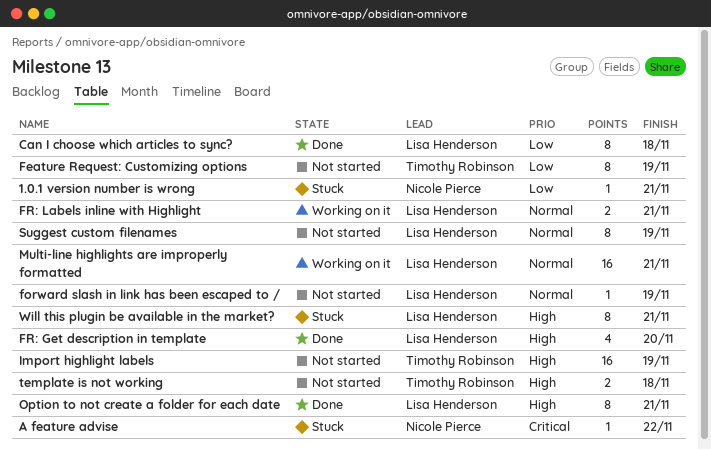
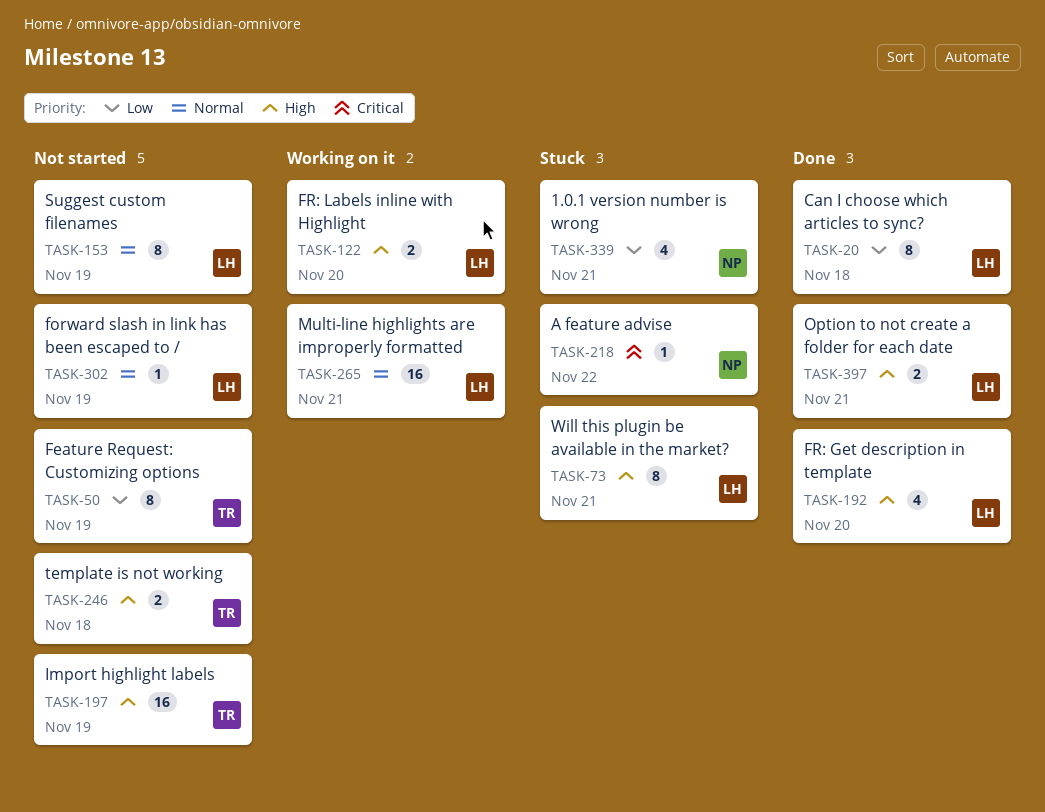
1.0.1 version number is wrong, estimate: 1 -> 4
FR: Labels inline with Highlight, priority: Normal -> High
FR: Labels inline with Highlight, due: Nov 21 -> Nov 20
Option to not create a folder for each date, estimate: 8 -> 2

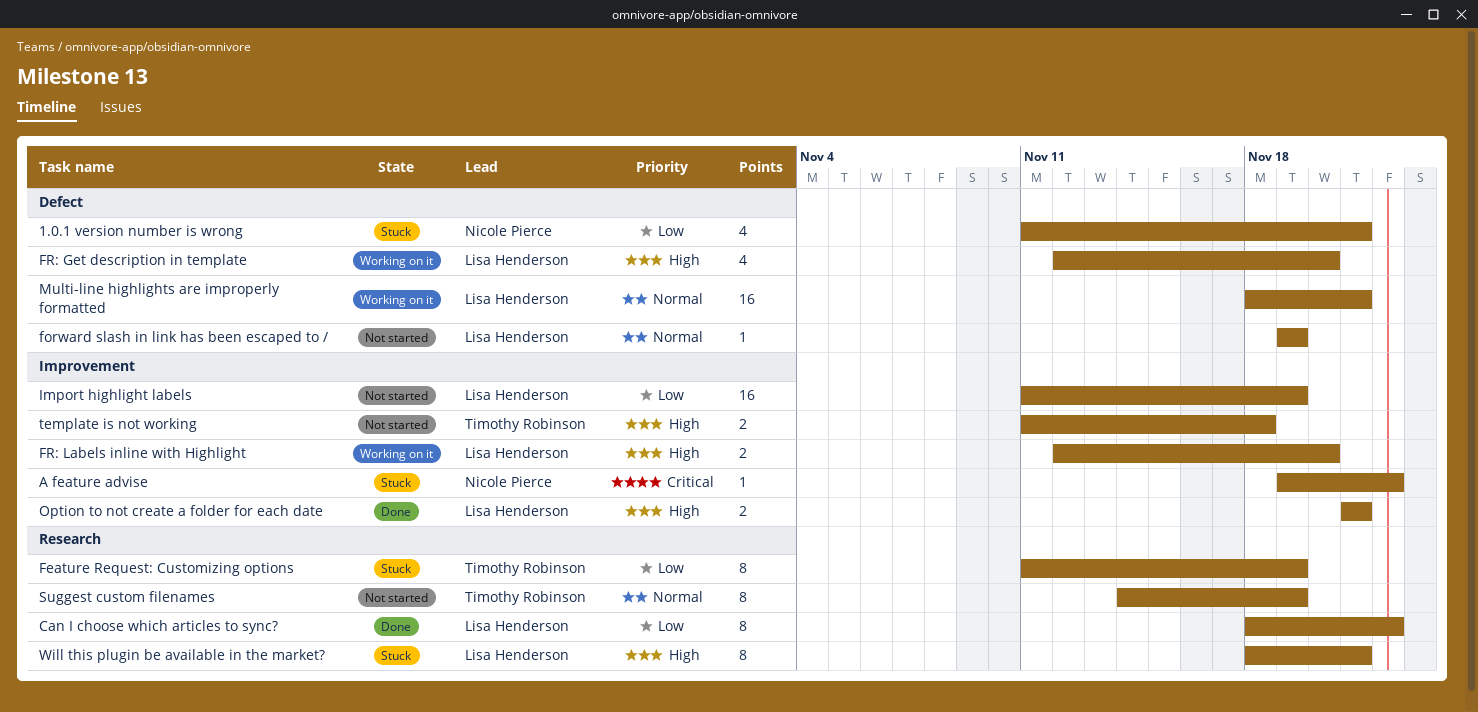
Can I choose which articles to sync?, due: Nov 18 -> Nov 22
Feature Request: Customizing options, status: Not started -> Stuck
FR: Get description in template, status: Done -> Working on it
Import highlight labels, owner: Timothy Robinson -> Lisa Henderson
Import highlight labels, priority: High -> Low
Suggest custom filenames, owner: Lisa Henderson -> Timothy Robinson

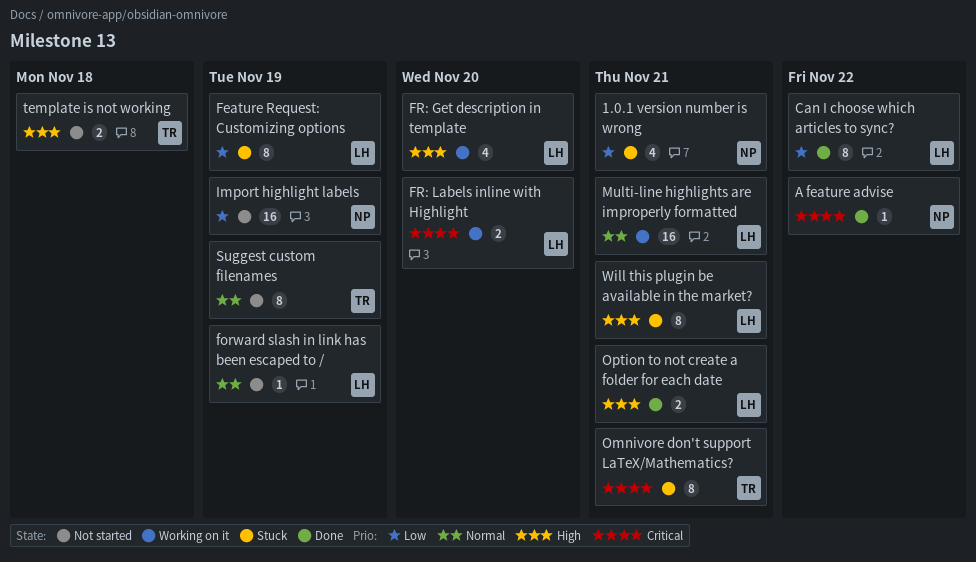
A feature advise, status: Stuck -> Done
Feature Request: Customizing options, owner: Timothy Robinson -> Lisa Henderson
FR: Labels inline with Highlight, priority: High -> Critical
Import highlight labels, owner: Lisa Henderson -> Nicole Pierce
Omnivore don't support LaTeX/Mathematics?: none -> present

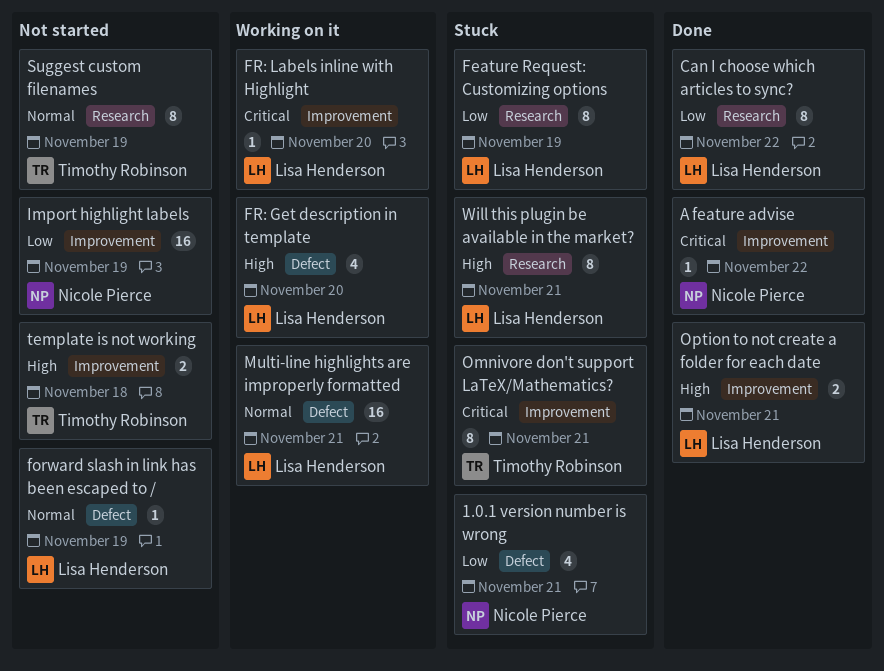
FR: Labels inline with Highlight, estimate: 2 -> 1

